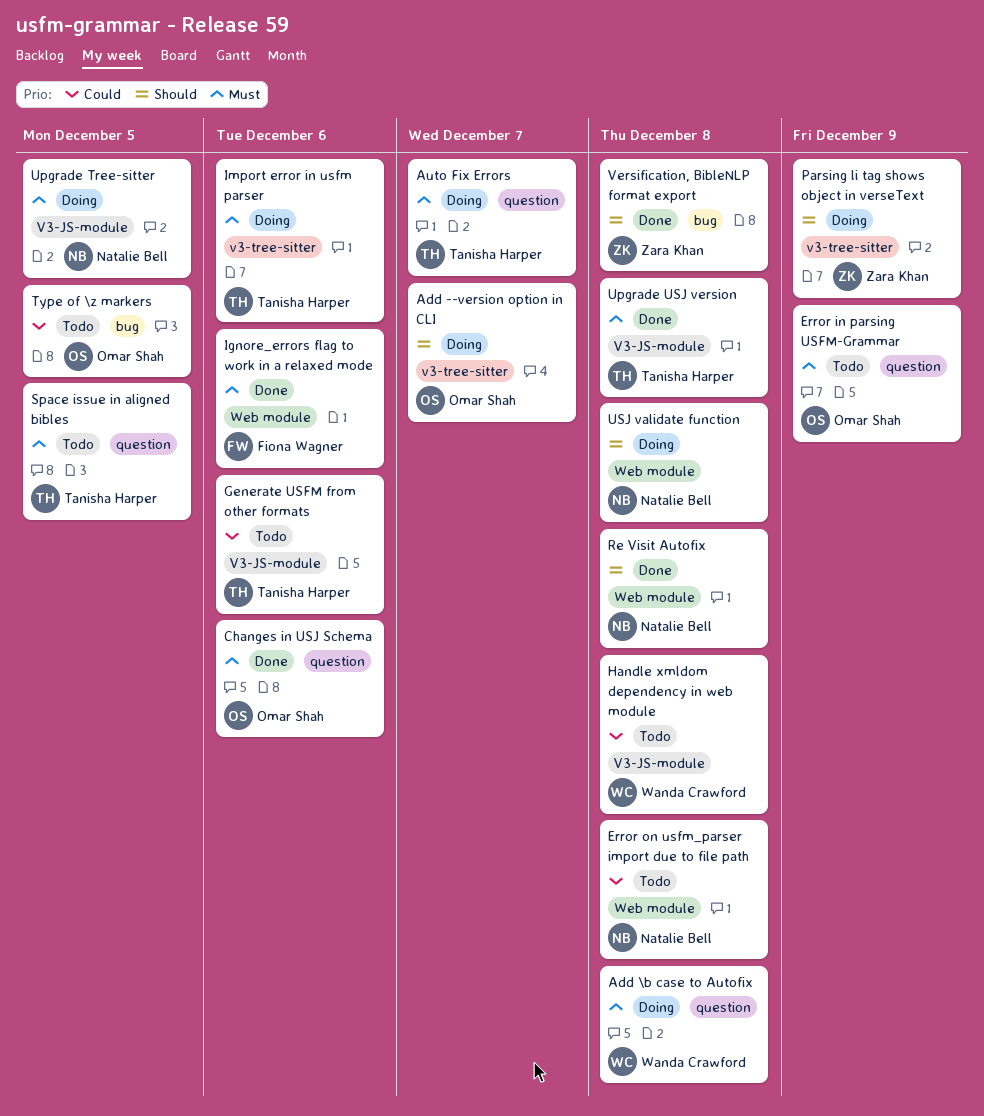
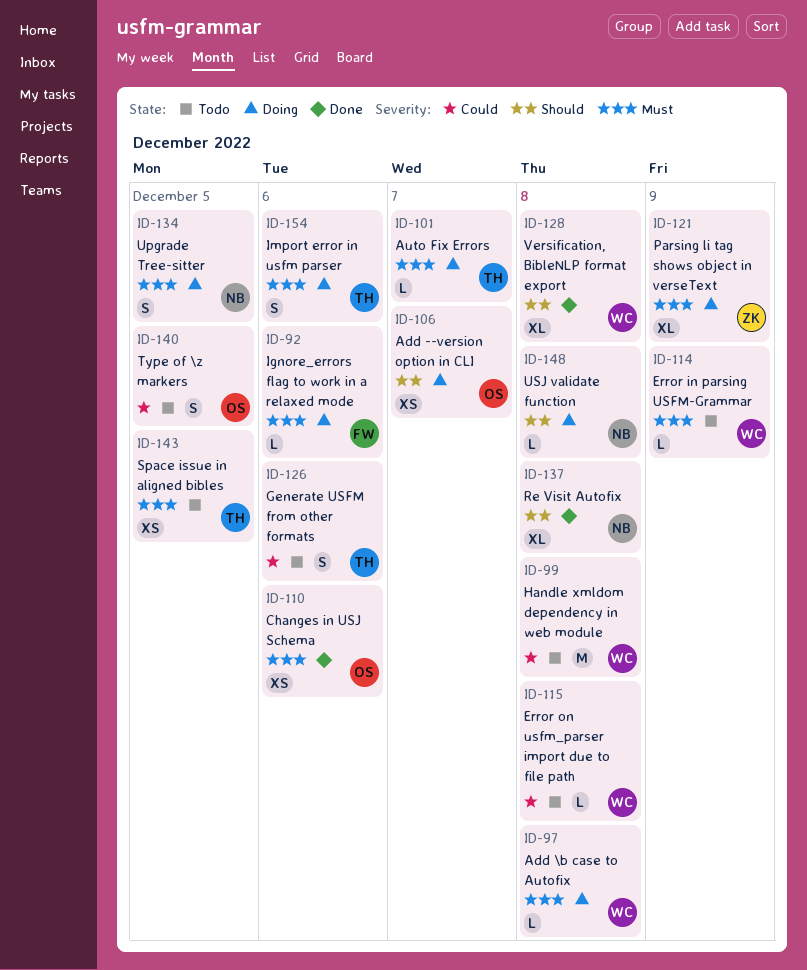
Error in parsing USFM-Grammar, owner: Omar Shah -> Wanda Crawford
Error on usfm_parser import due to file path, owner: Natalie Bell -> Wanda Crawford
Ignore_errors flag to work in a relaxed mode, status: Done -> Doing
Parsing li tag shows object in verseText, priority: Should -> Must
Upgrade USJ version: present -> none
Versification, BibleNLP format export, owner: Zara Khan -> Wanda Crawford

